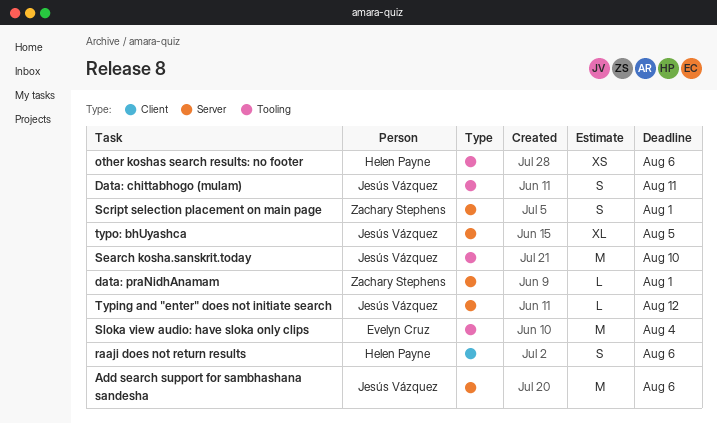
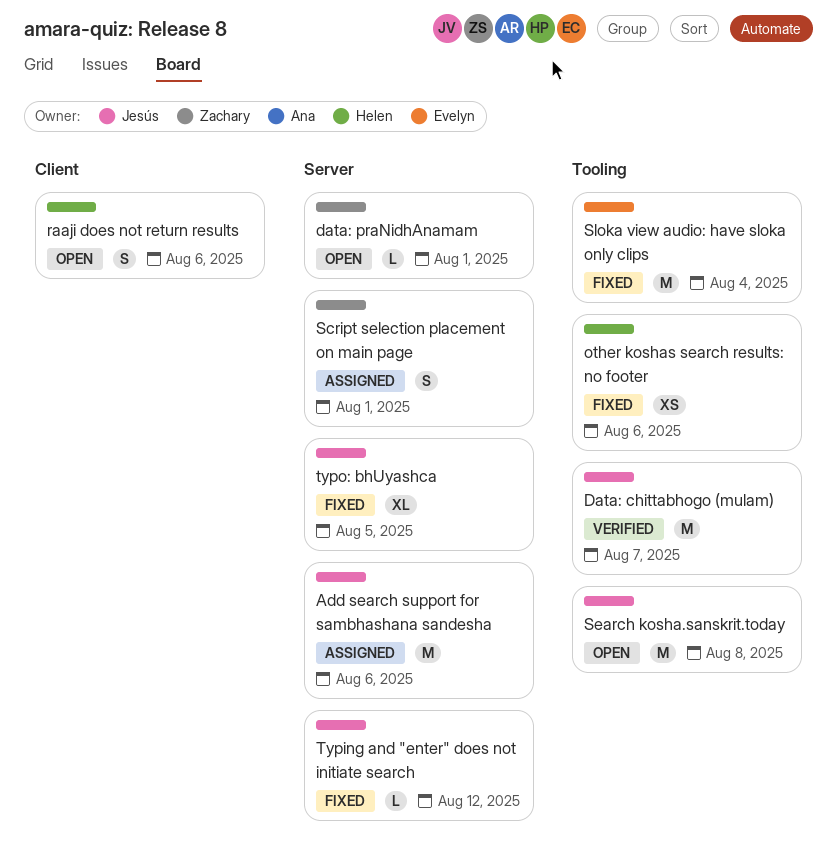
Data: chittabhogo (mulam), estimate: S -> M
Data: chittabhogo (mulam), due: Aug 11 -> Aug 7
Search kosha.sanskrit.today, due: Aug 10 -> Aug 8

